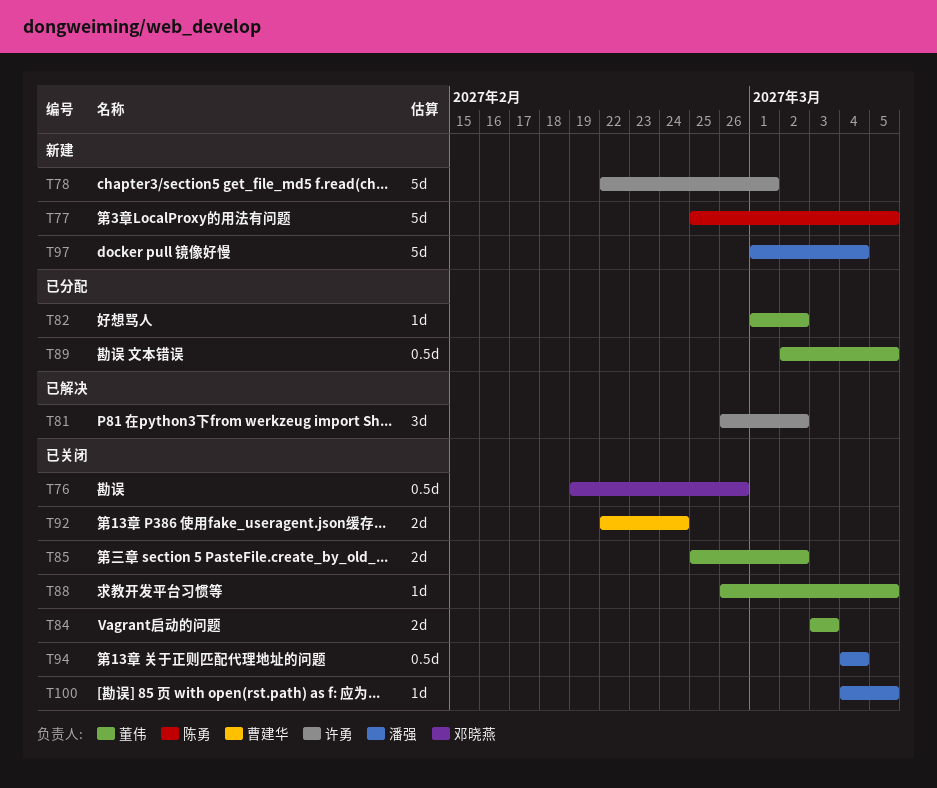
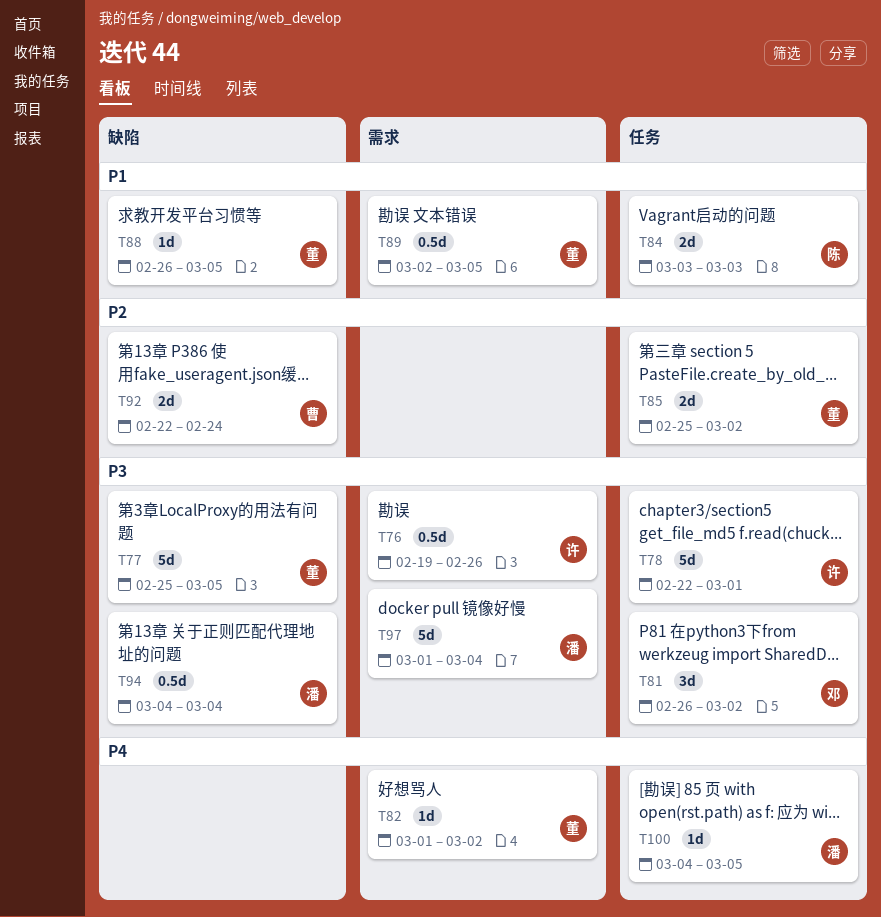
T76, owner: 邓晓燕 -> 许勇
T77, owner: 陈勇 -> 董伟
T81, owner: 许勇 -> 邓晓燕
T84, owner: 董伟 -> 陈勇

